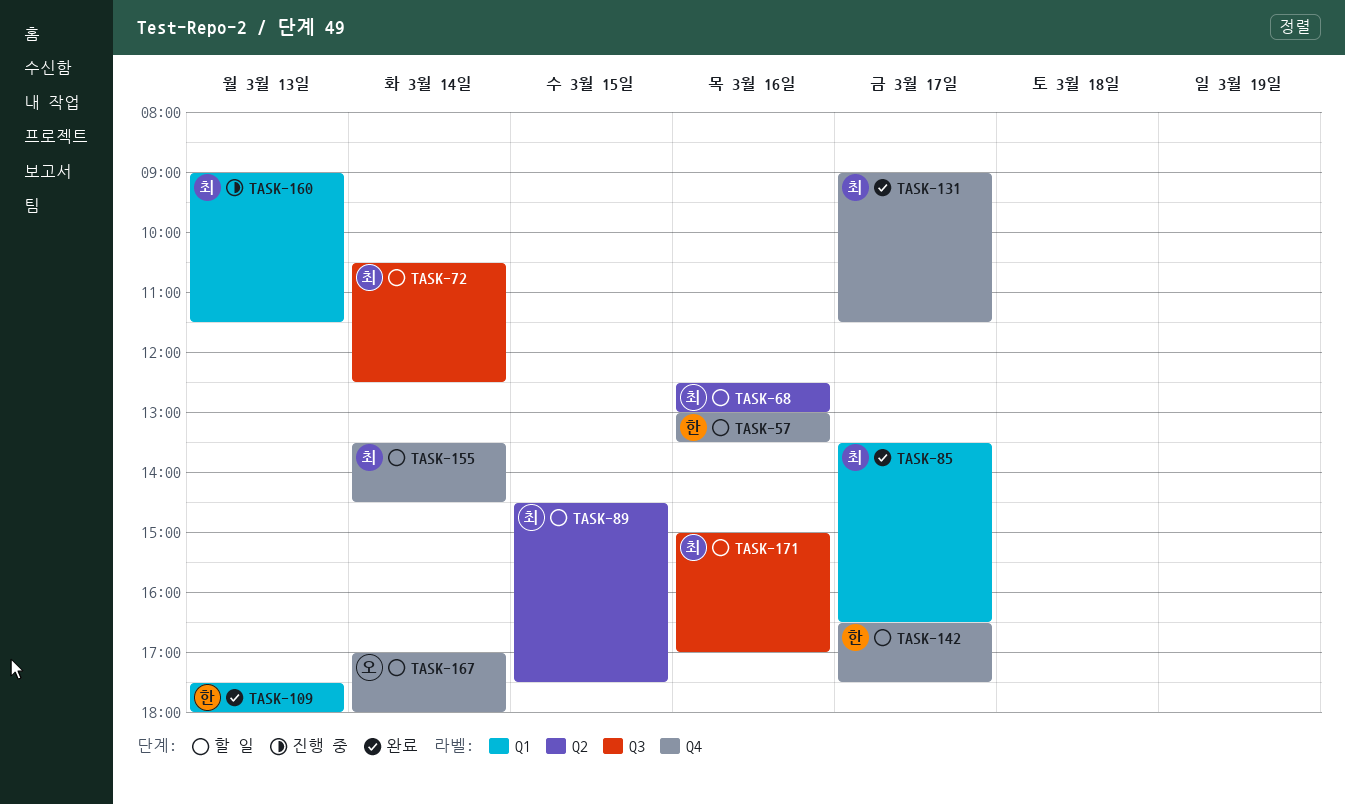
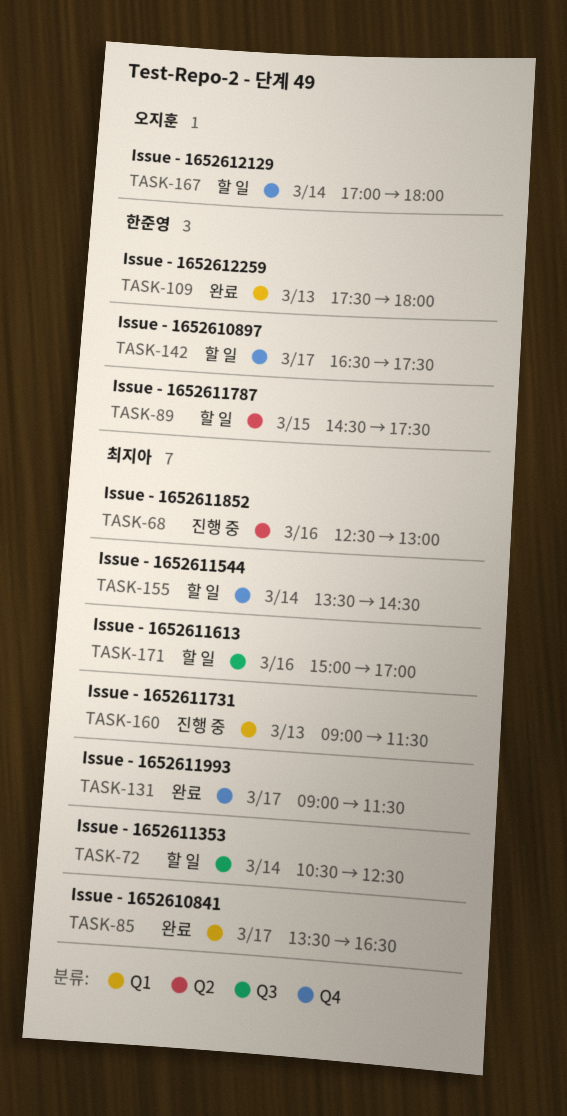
TASK-57: present -> none
TASK-68, status: 할 일 -> 진행 중
TASK-89, owner: 최지아 -> 한준영

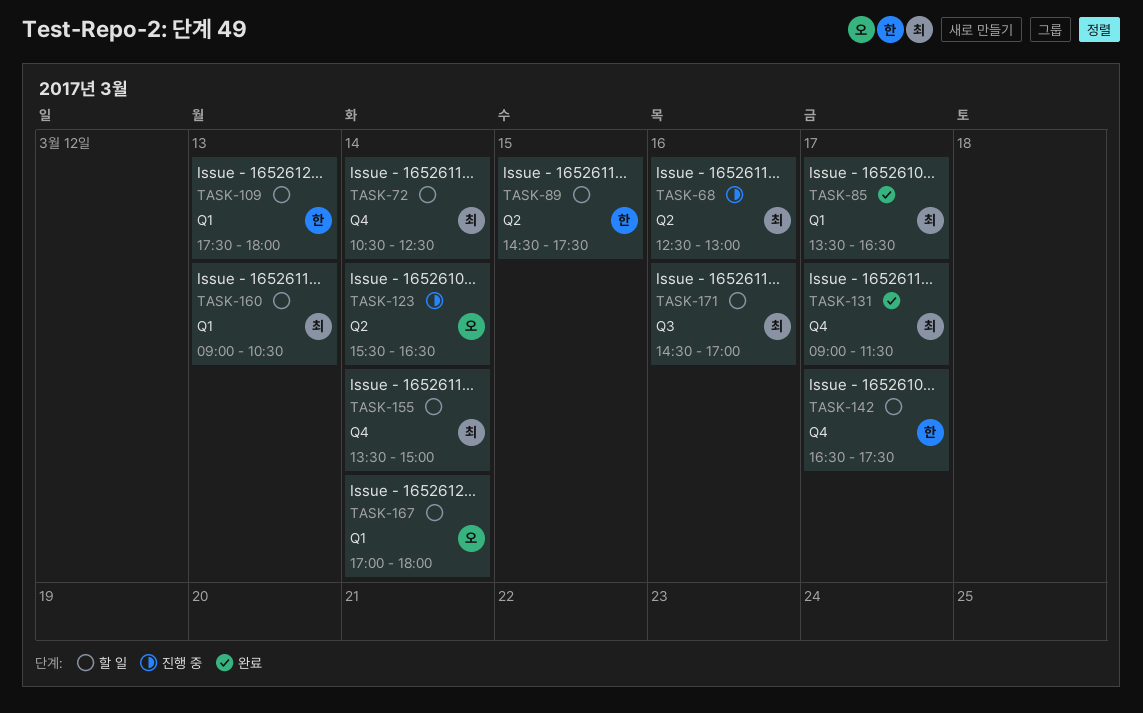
TASK-72, label: Q3 -> Q4
TASK-109, status: 완료 -> 할 일
TASK-123: none -> present
TASK-155, ends: 14:30 -> 15:00
TASK-160, status: 진행 중 -> 할 일
TASK-160, ends: 11:30 -> 10:30
TASK-167, label: Q4 -> Q1
TASK-171, begins: 15:00 -> 14:30

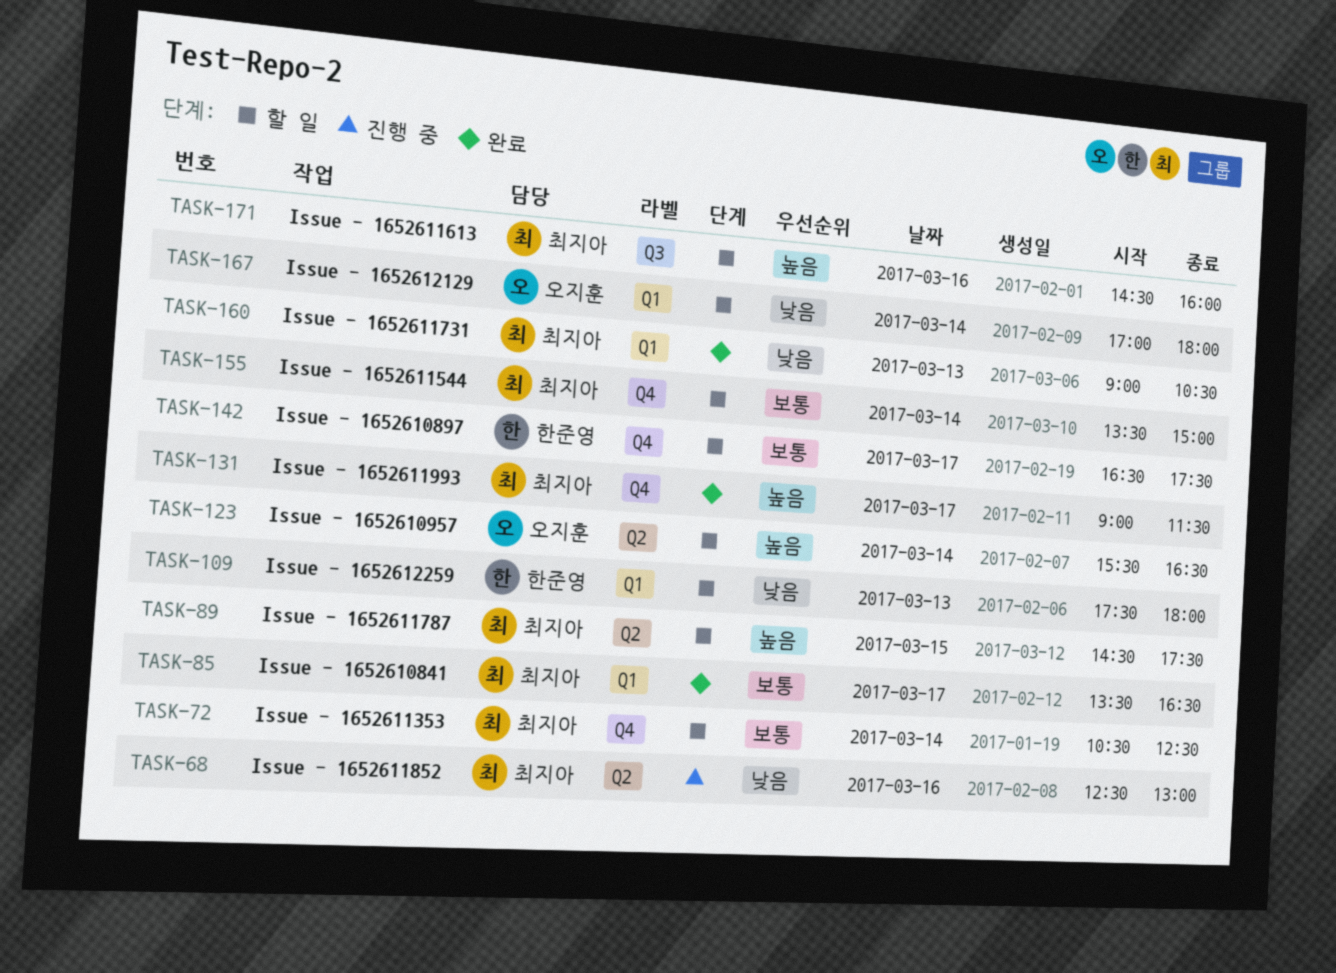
TASK-89, owner: 한준영 -> 최지아
TASK-123, status: 진행 중 -> 할 일
TASK-160, status: 할 일 -> 완료
TASK-171, ends: 17:00 -> 16:00

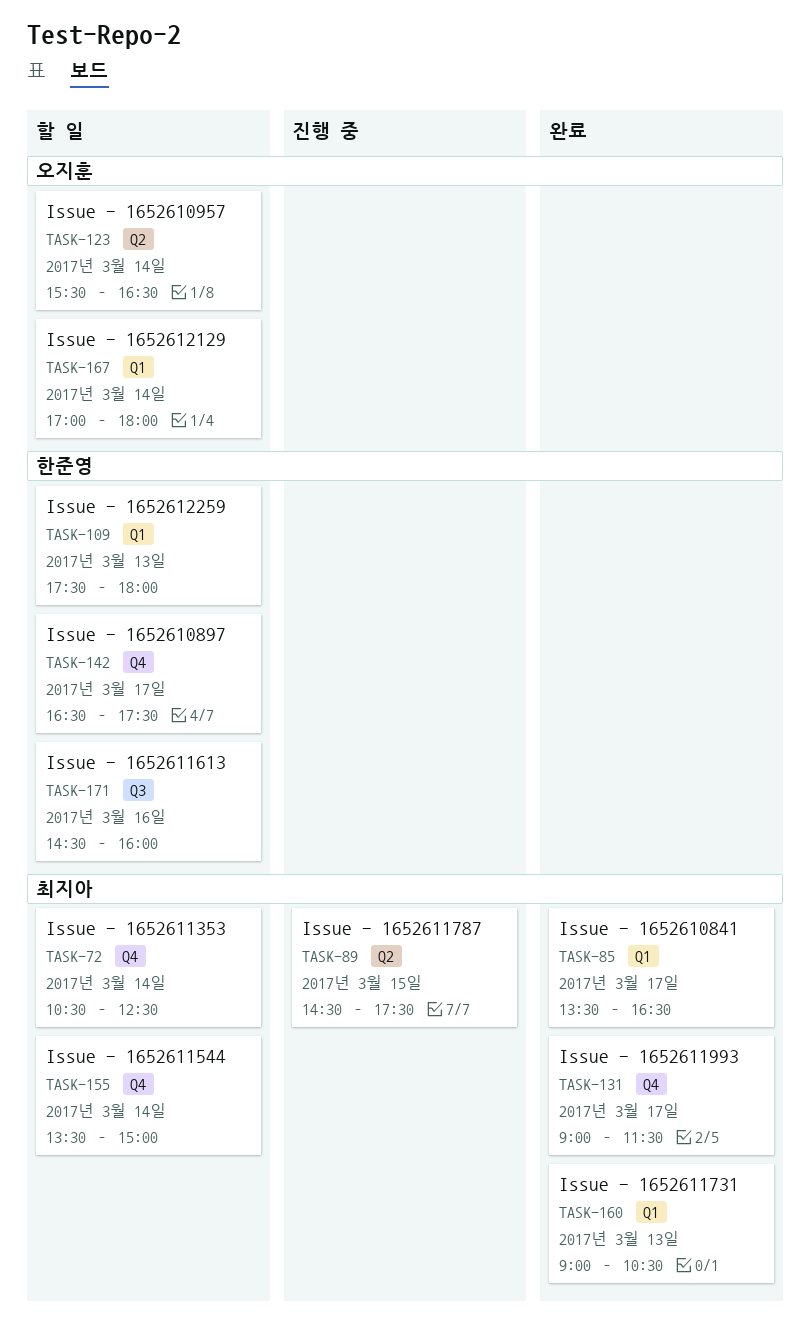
TASK-68: present -> none
TASK-89, status: 할 일 -> 진행 중
TASK-171, owner: 최지아 -> 한준영

